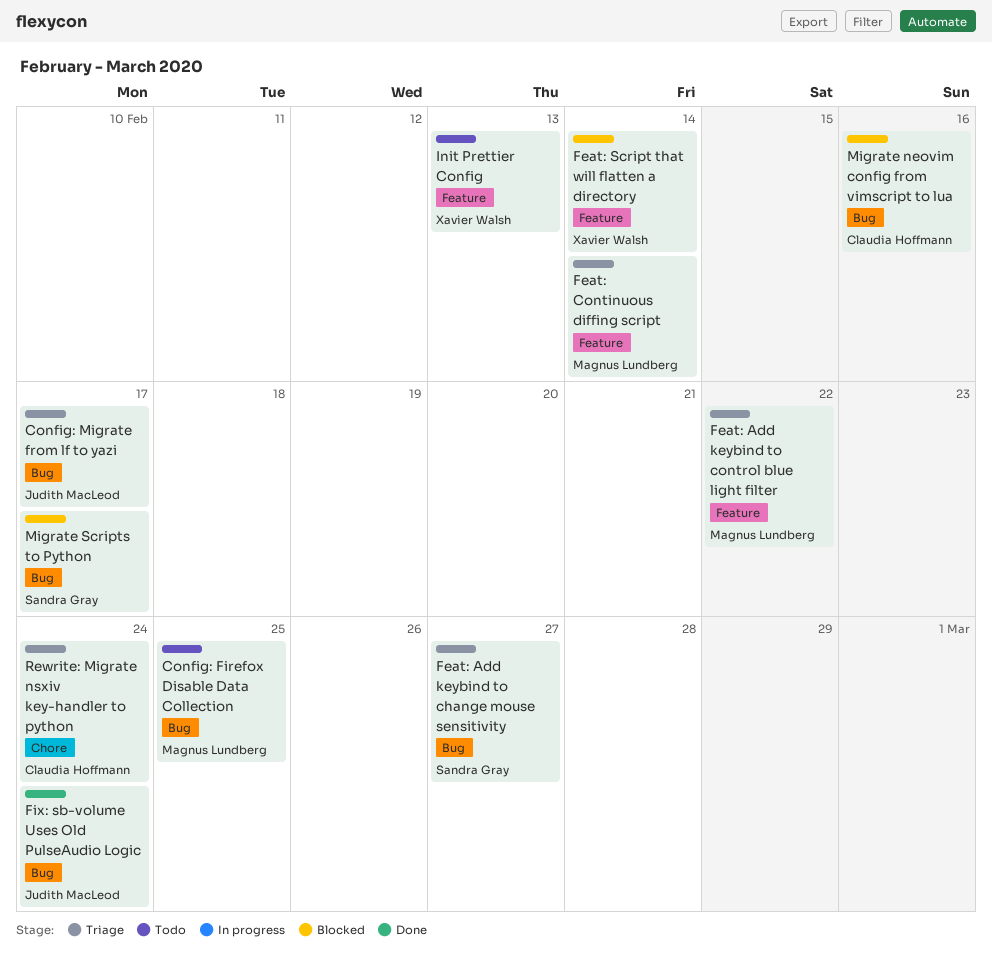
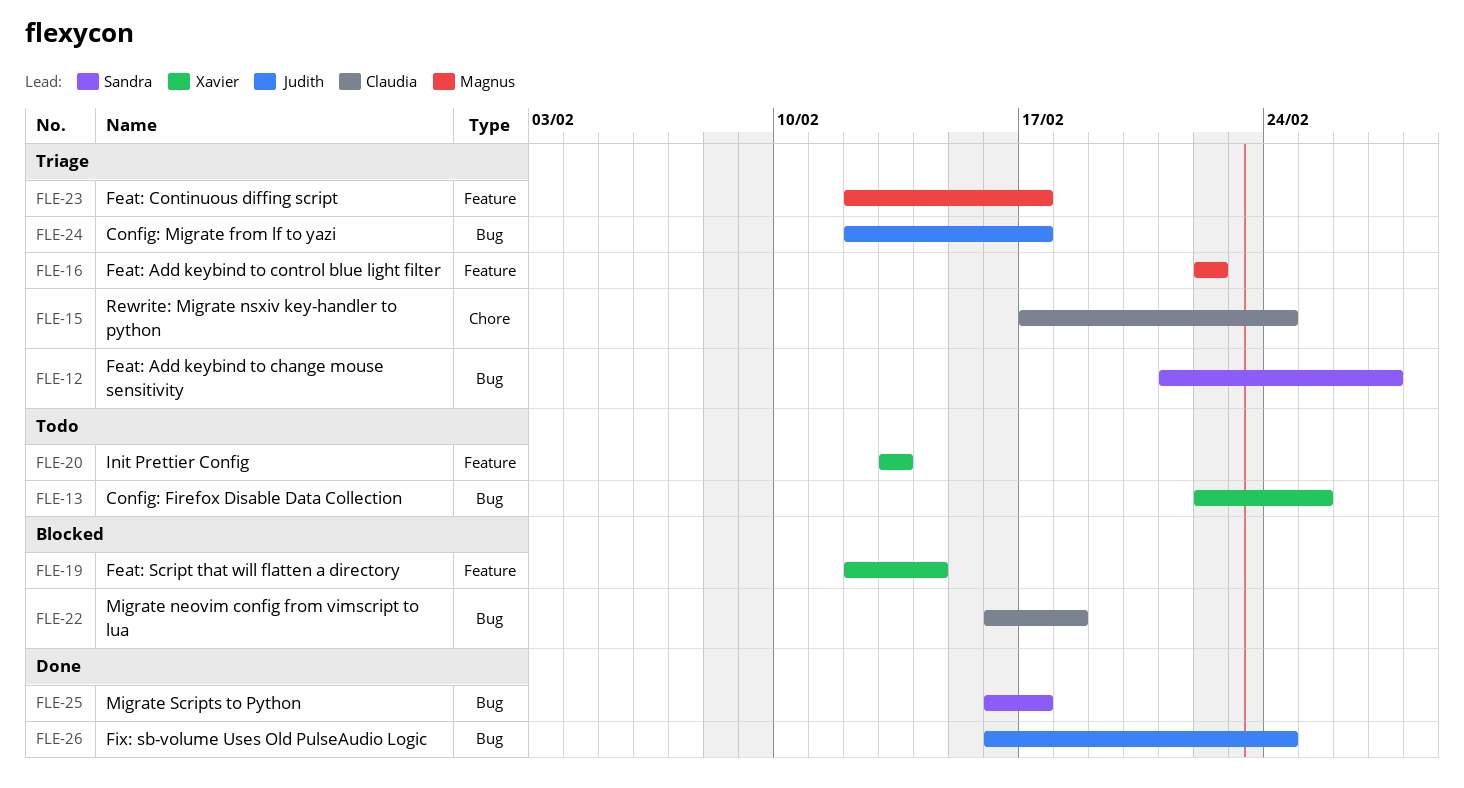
Config: Firefox Disable Data Collection, owner: Magnus Lundberg -> Xavier Walsh
Feat: Continuous diffing script, due: Feb 14 -> Feb 17
Migrate neovim config from vimscript to lua, due: Feb 16 -> Feb 18
Migrate Scripts to Python, status: Blocked -> Done

